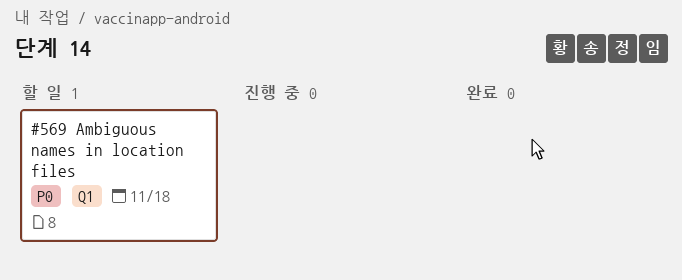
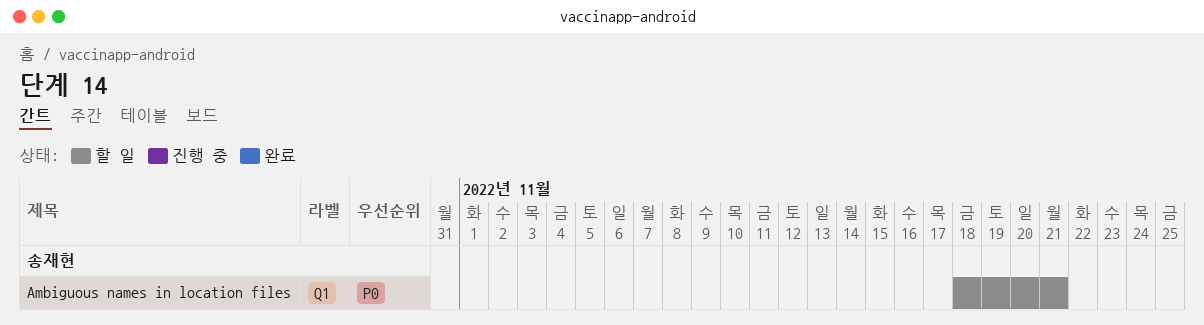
Ambiguous names in location files, due: Nov 18 -> Nov 21

